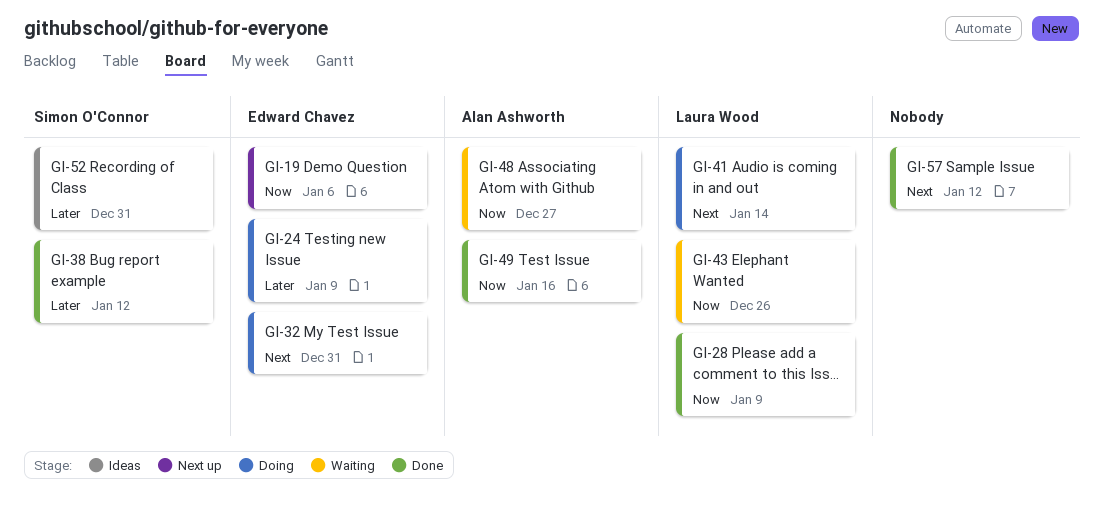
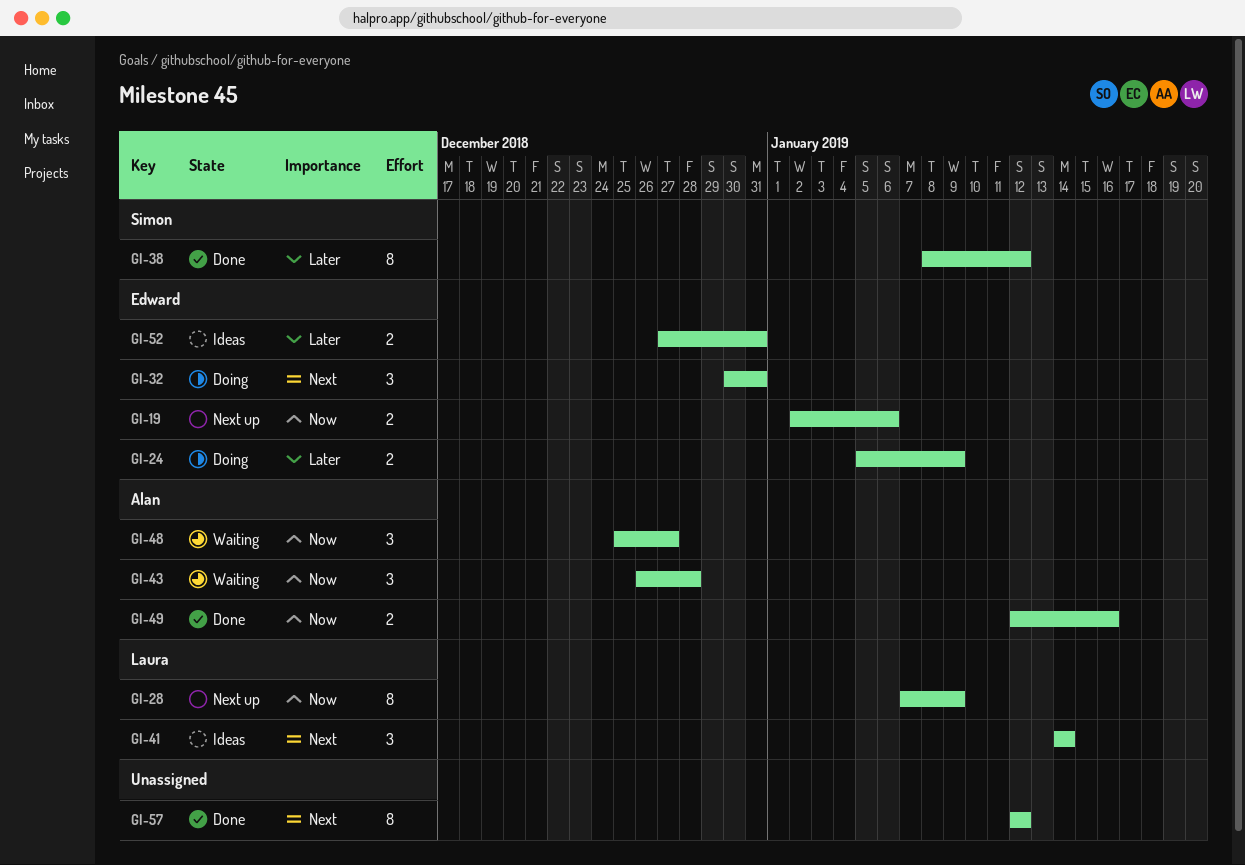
GI-28, status: Done -> Next up
GI-41, status: Doing -> Ideas
GI-43, owner: Laura Wood -> Alan Ashworth
GI-43, due: Dec 26 -> Dec 28
GI-52, owner: Simon O'Connor -> Edward Chavez

